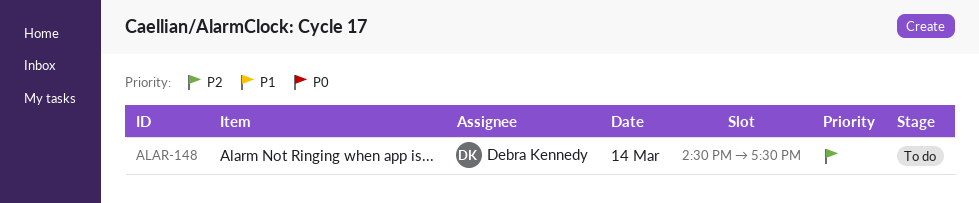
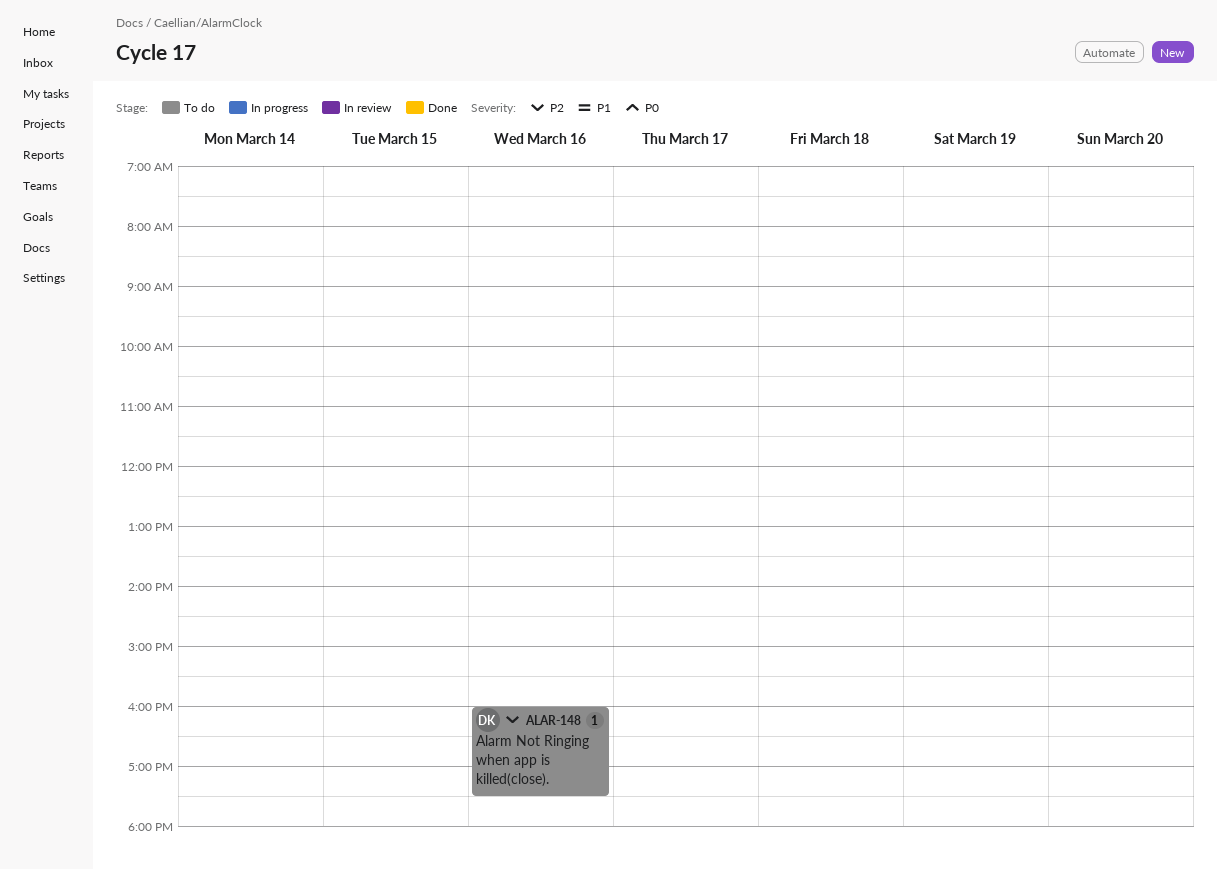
ALAR-148, day: Mar 14 -> Mar 16
ALAR-148, begins: 14:30 -> 16:00

